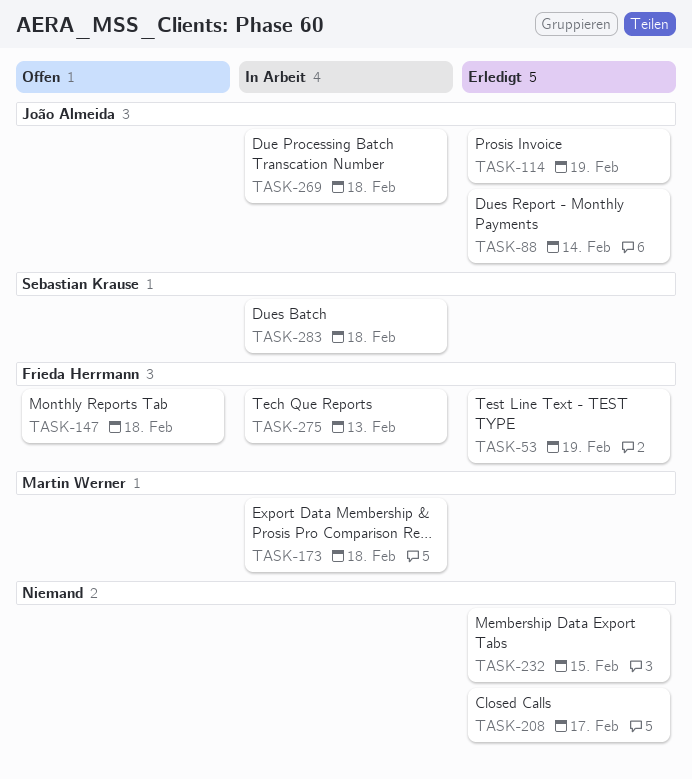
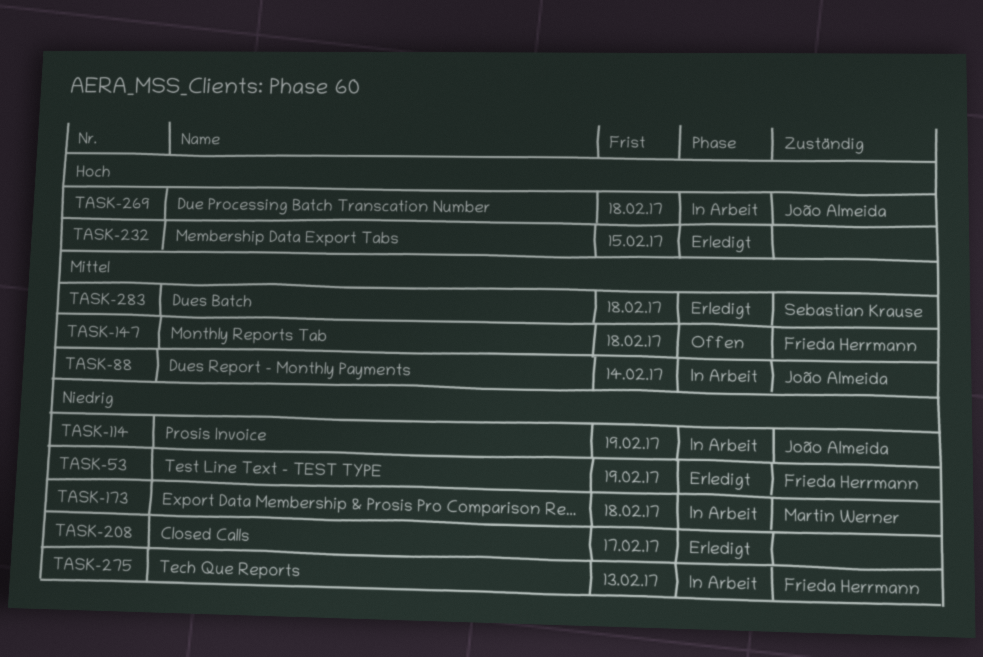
TASK-88, status: Erledigt -> In Arbeit
TASK-114, status: Erledigt -> In Arbeit
TASK-283, status: In Arbeit -> Erledigt

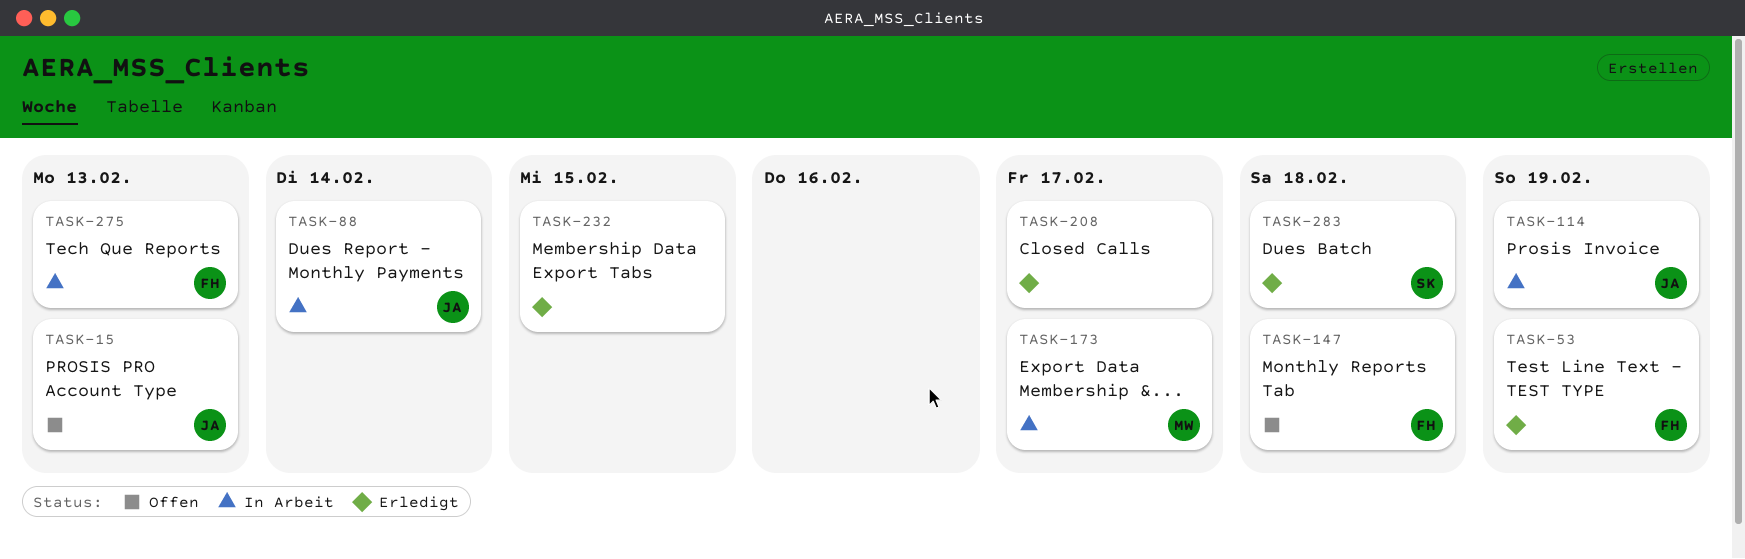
TASK-15: none -> present
TASK-173, due: Feb 18 -> Feb 17
TASK-269: present -> none

